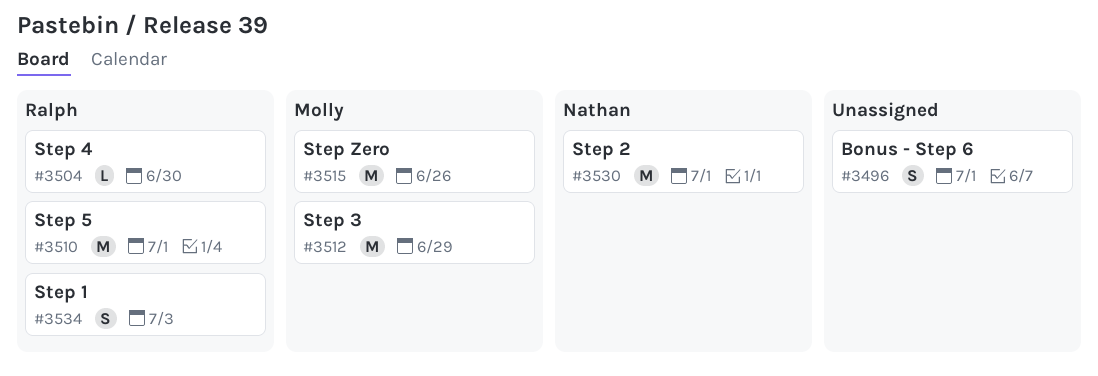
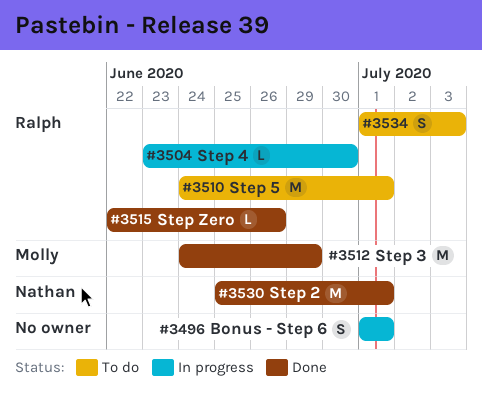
#3515, owner: Molly -> Ralph
#3515, estimate: M -> L

